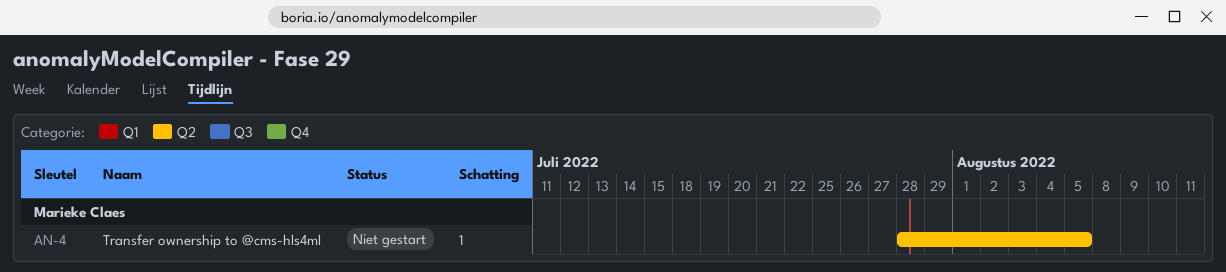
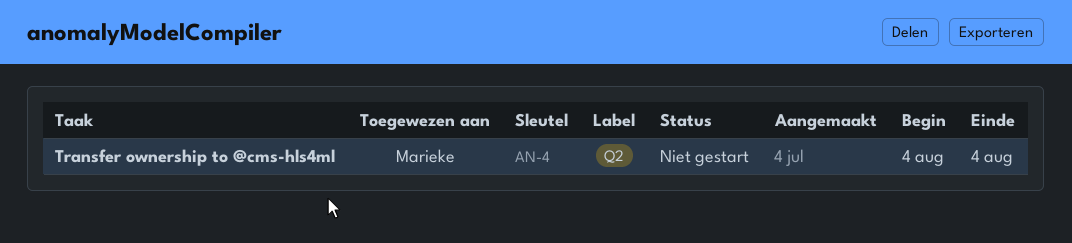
AN-4, start: Jul 28 -> Aug 4
AN-4, due: Aug 5 -> Aug 4

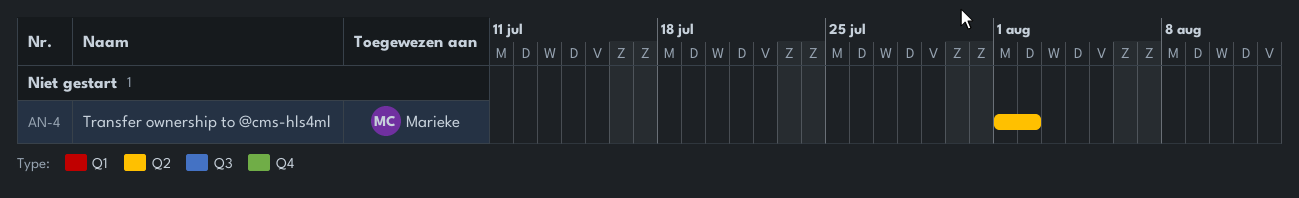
AN-4, start: Aug 4 -> Aug 1
AN-4, due: Aug 4 -> Aug 2

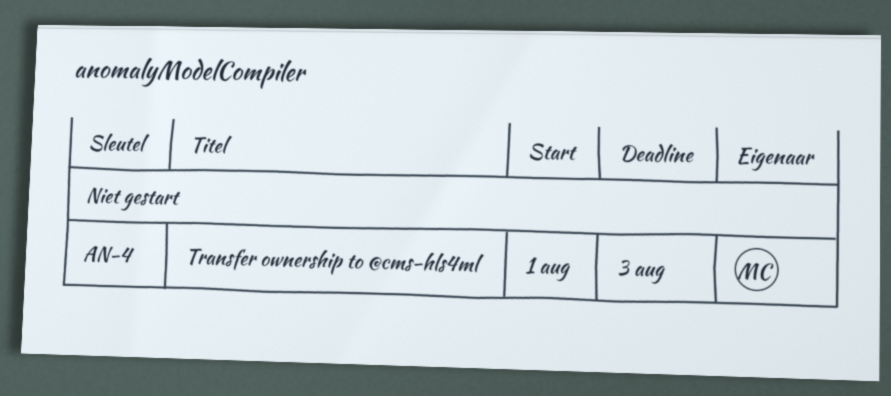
AN-4, due: Aug 2 -> Aug 3

